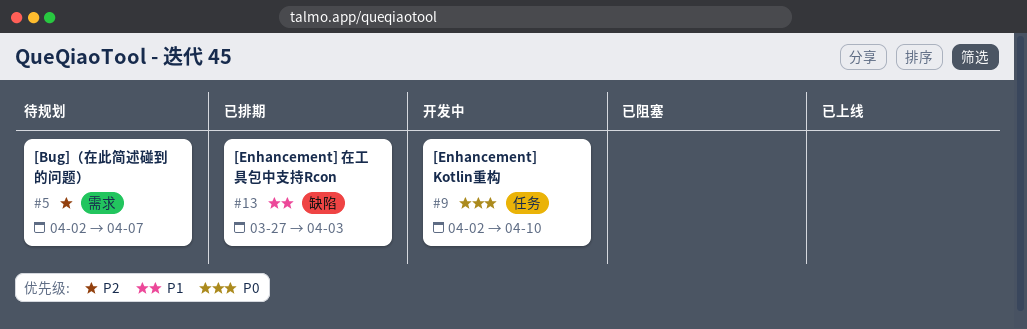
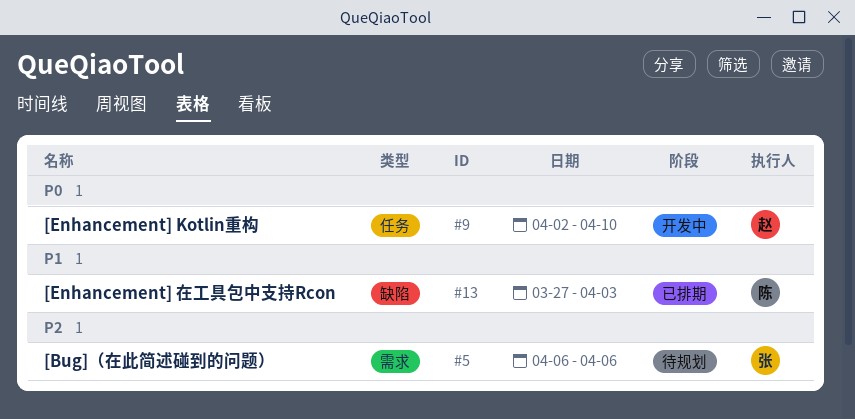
#5, start: Apr 2 -> Apr 6
#5, due: Apr 7 -> Apr 6

